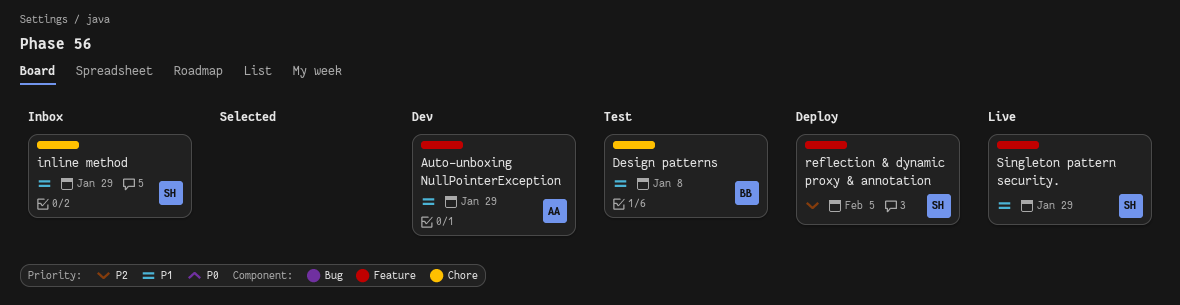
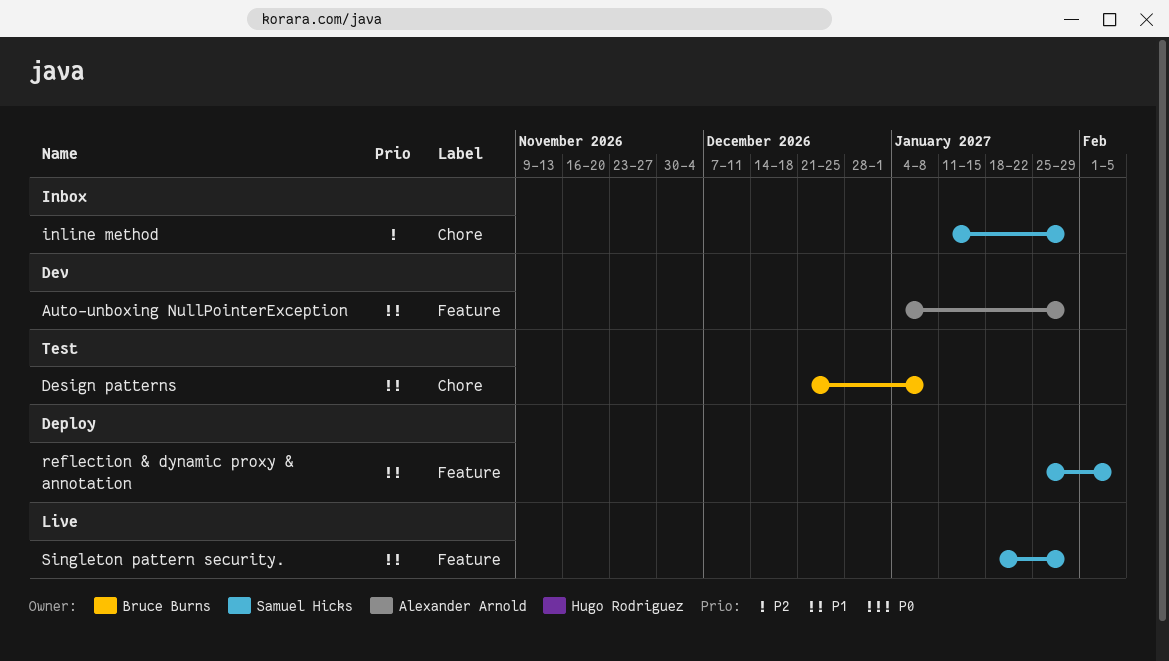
inline method, priority: P1 -> P2
reflection & dynamic proxy & annotation, priority: P2 -> P1

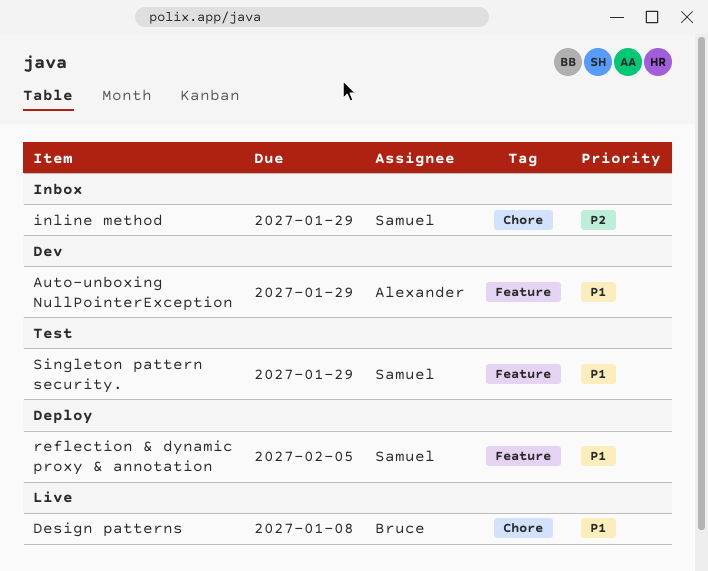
Design patterns, status: Test -> Live
Singleton pattern security., status: Live -> Test

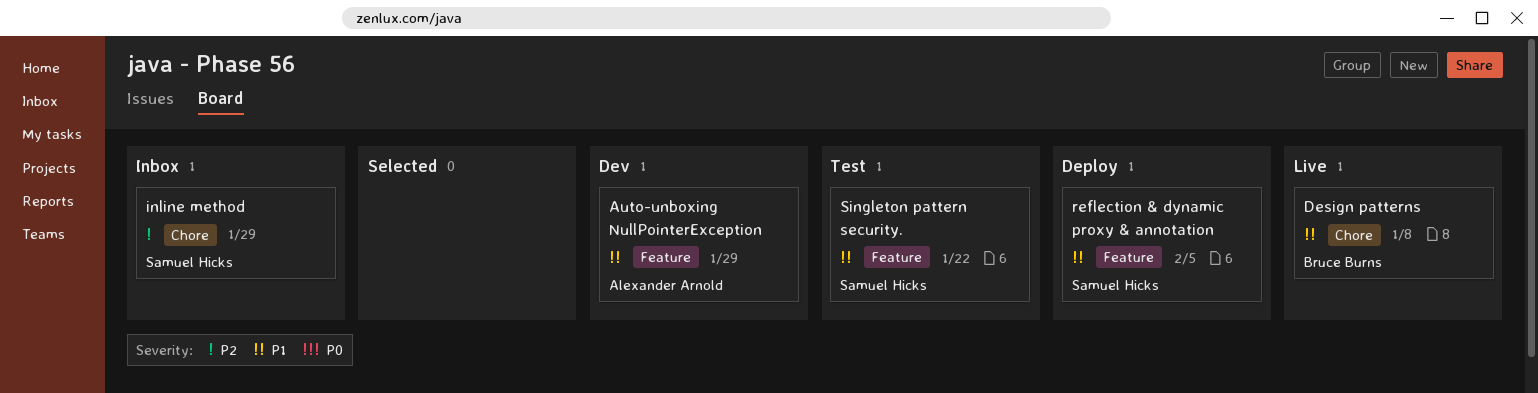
Singleton pattern security., due: Jan 29 -> Jan 22

